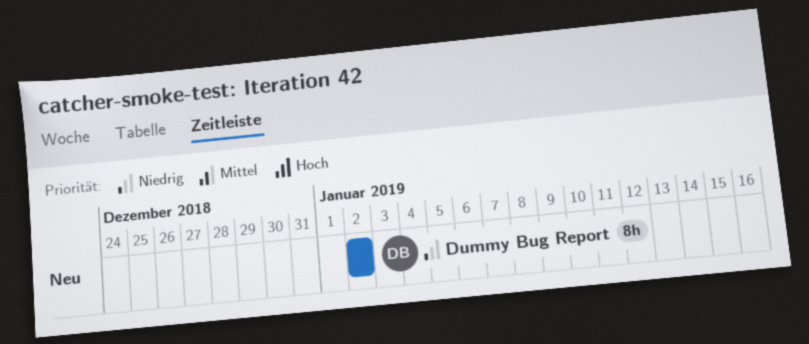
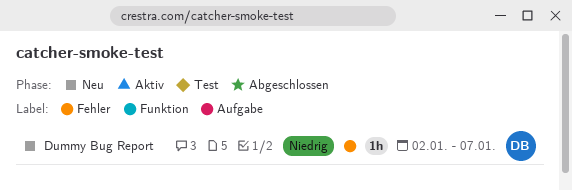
Dummy Bug Report, estimate: 8h -> 1h
Dummy Bug Report, due: Jan 2 -> Jan 7

